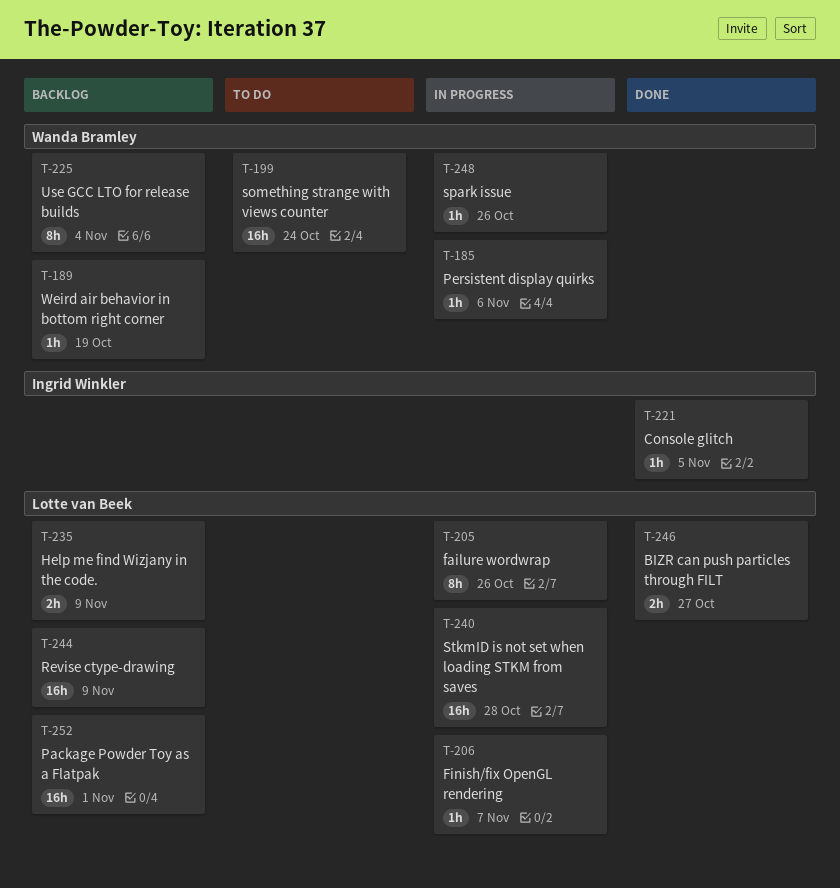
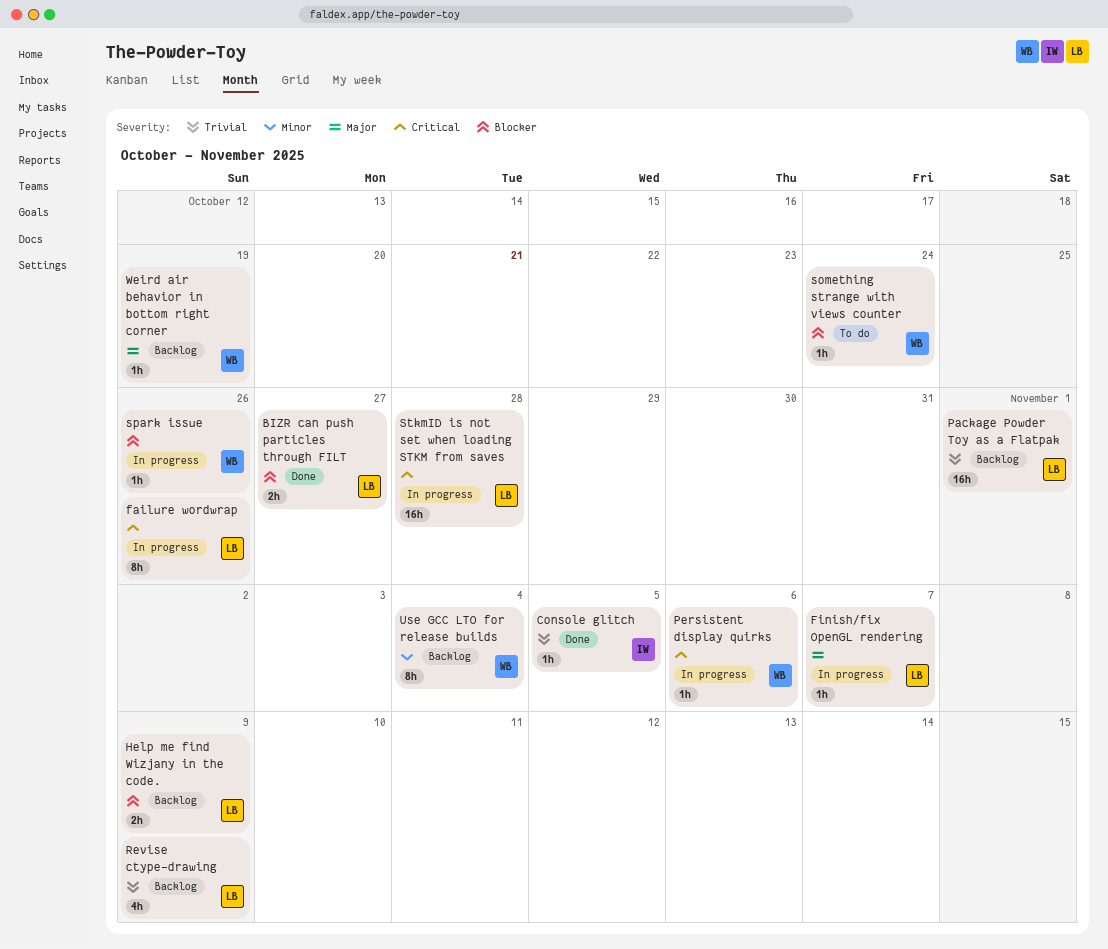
Revise ctype-drawing, estimate: 16h -> 4h
something strange with views counter, estimate: 16h -> 1h

